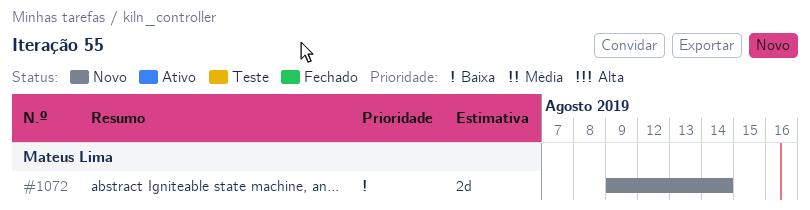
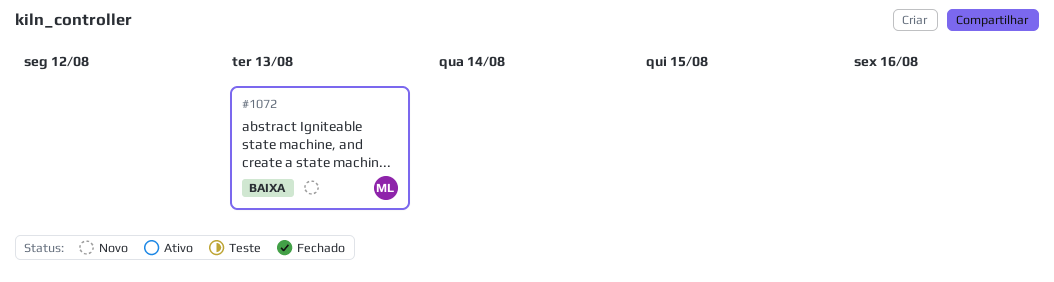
#1072, due: Aug 14 -> Aug 13

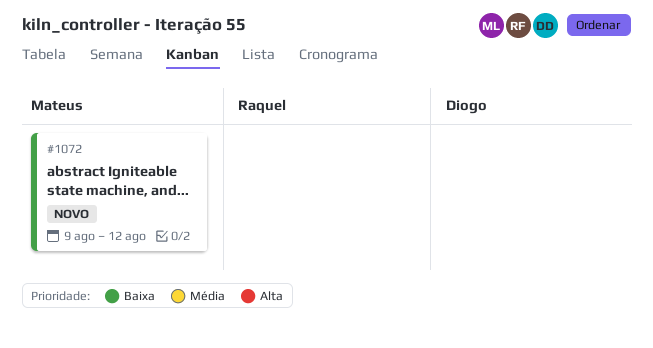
#1072, due: Aug 13 -> Aug 12

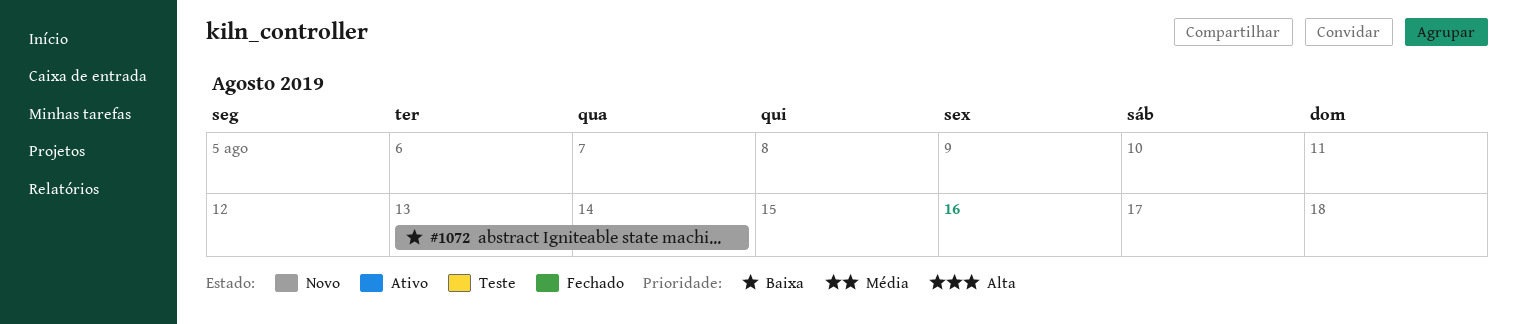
#1072, start: Aug 9 -> Aug 13
#1072, due: Aug 12 -> Aug 14

